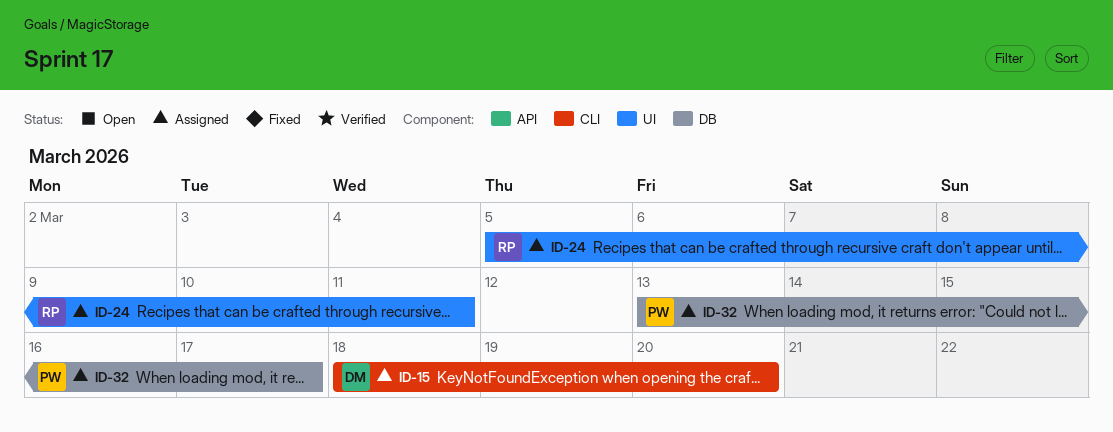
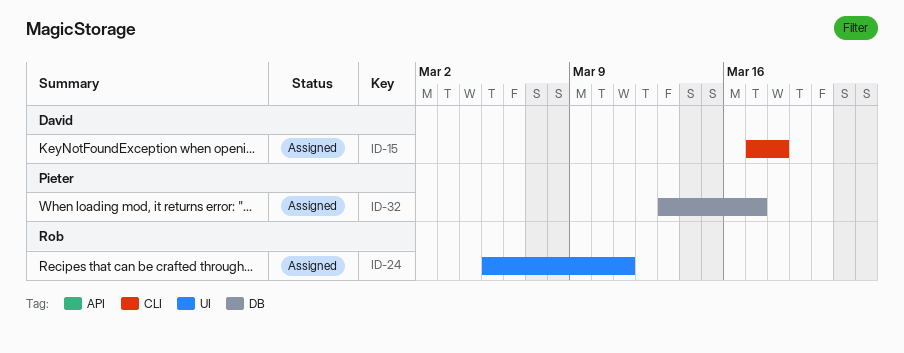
ID-15, start: Mar 18 -> Mar 17
ID-15, due: Mar 20 -> Mar 18

